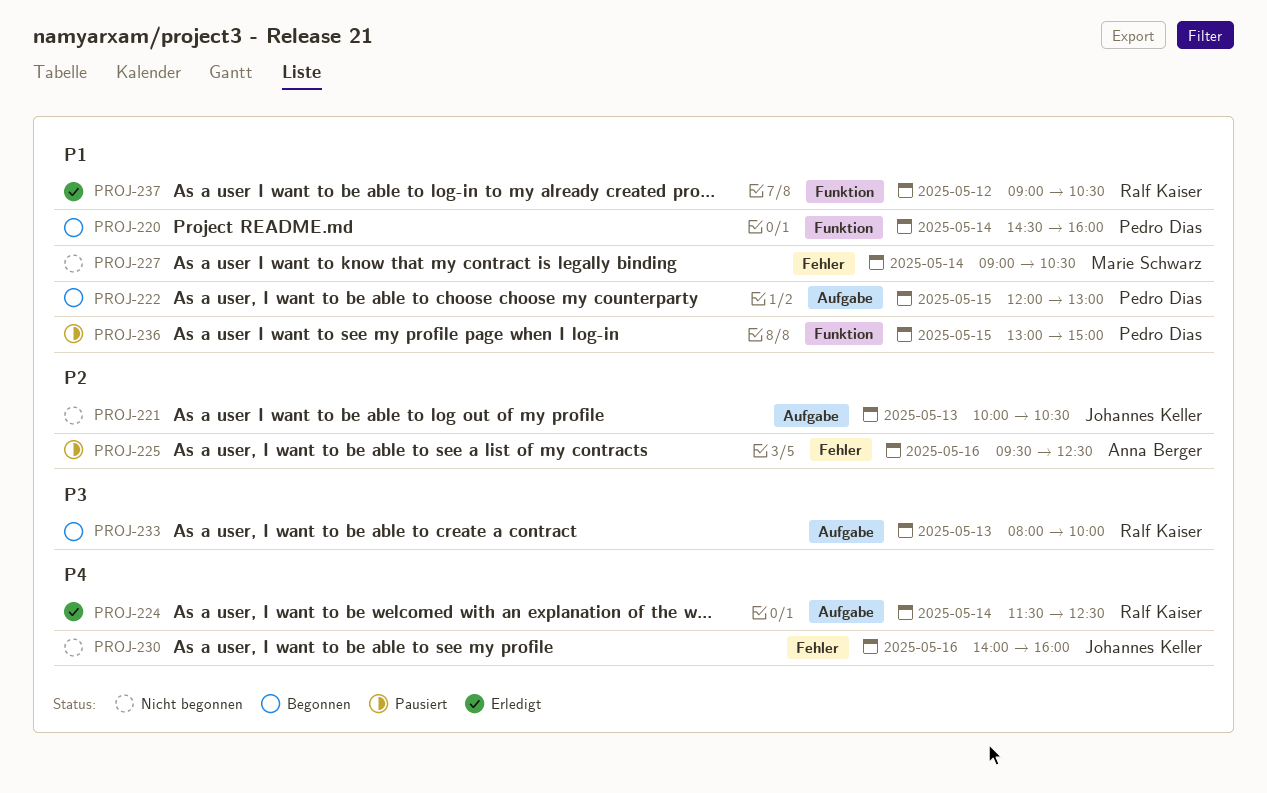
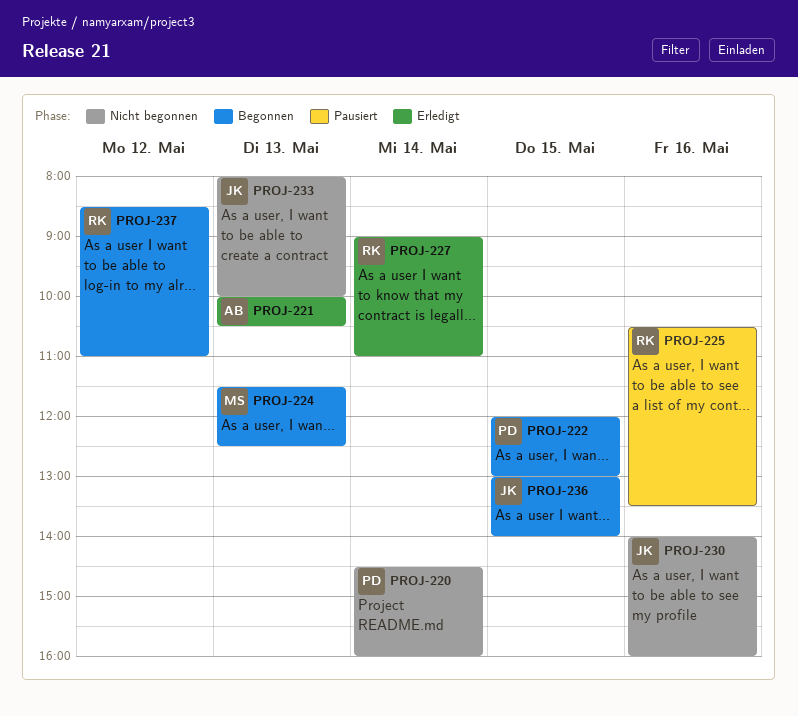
PROJ-220, status: Begonnen -> Nicht begonnen
PROJ-221, status: Nicht begonnen -> Erledigt
PROJ-221, owner: Johannes Keller -> Anna Berger
PROJ-224, status: Erledigt -> Begonnen
PROJ-224, owner: Ralf Kaiser -> Marie Schwarz
PROJ-224, day: May 14 -> May 13
PROJ-225, owner: Anna Berger -> Ralf Kaiser
PROJ-225, begins: 09:30 -> 10:30
PROJ-225, ends: 12:30 -> 13:30
PROJ-227, status: Nicht begonnen -> Erledigt
PROJ-227, owner: Marie Schwarz -> Ralf Kaiser
PROJ-227, ends: 10:30 -> 11:00
PROJ-233, status: Begonnen -> Nicht begonnen
PROJ-233, owner: Ralf Kaiser -> Johannes Keller
PROJ-236, status: Pausiert -> Begonnen
PROJ-236, owner: Pedro Dias -> Johannes Keller
PROJ-236, ends: 15:00 -> 14:00
PROJ-237, status: Erledigt -> Begonnen
PROJ-237, begins: 09:00 -> 08:30
PROJ-237, ends: 10:30 -> 11:00

